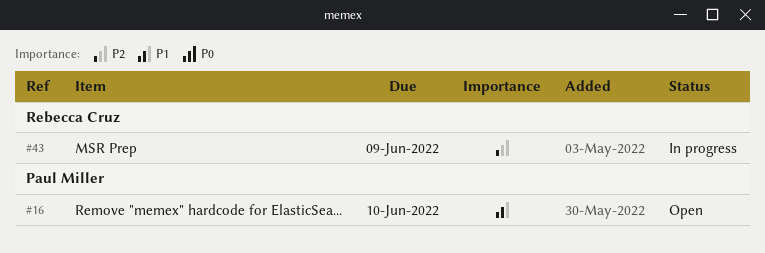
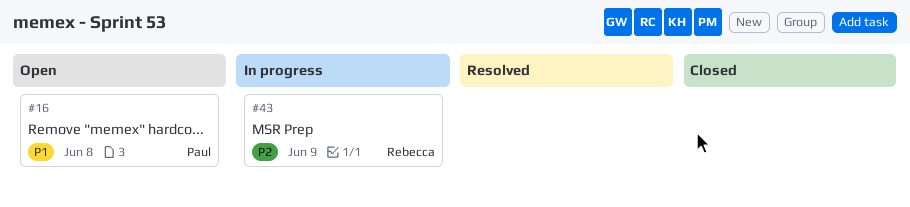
#16, due: Jun 10 -> Jun 8

